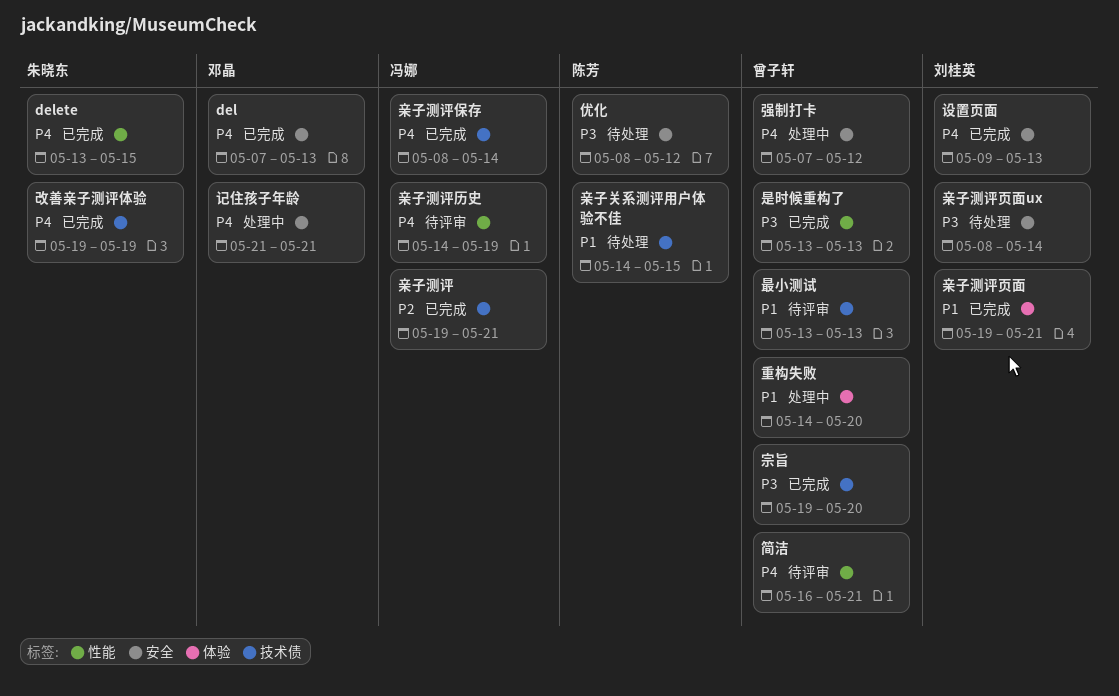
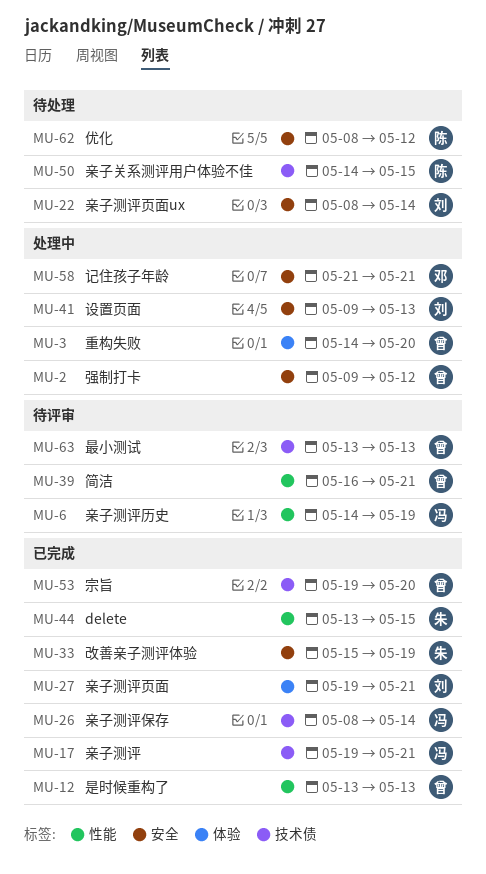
del: present -> none
强制打卡, start: May 7 -> May 9
改善亲子测评体验, label: 技术债 -> 安全
改善亲子测评体验, start: May 19 -> May 15
设置页面, status: 已完成 -> 处理中

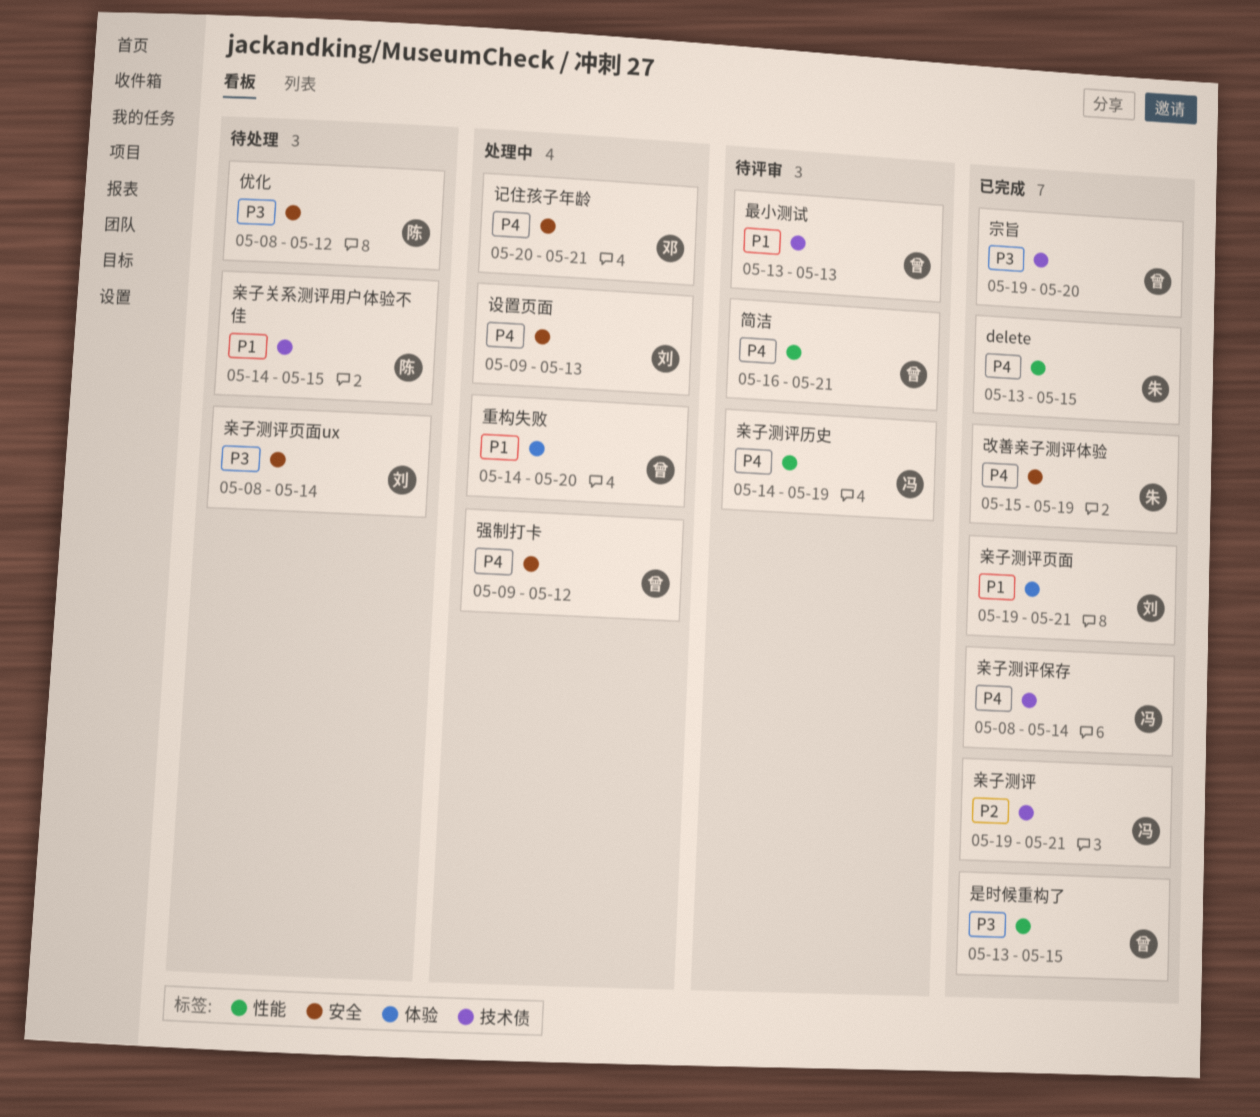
是时候重构了, due: May 13 -> May 15
记住孩子年龄, start: May 21 -> May 20

